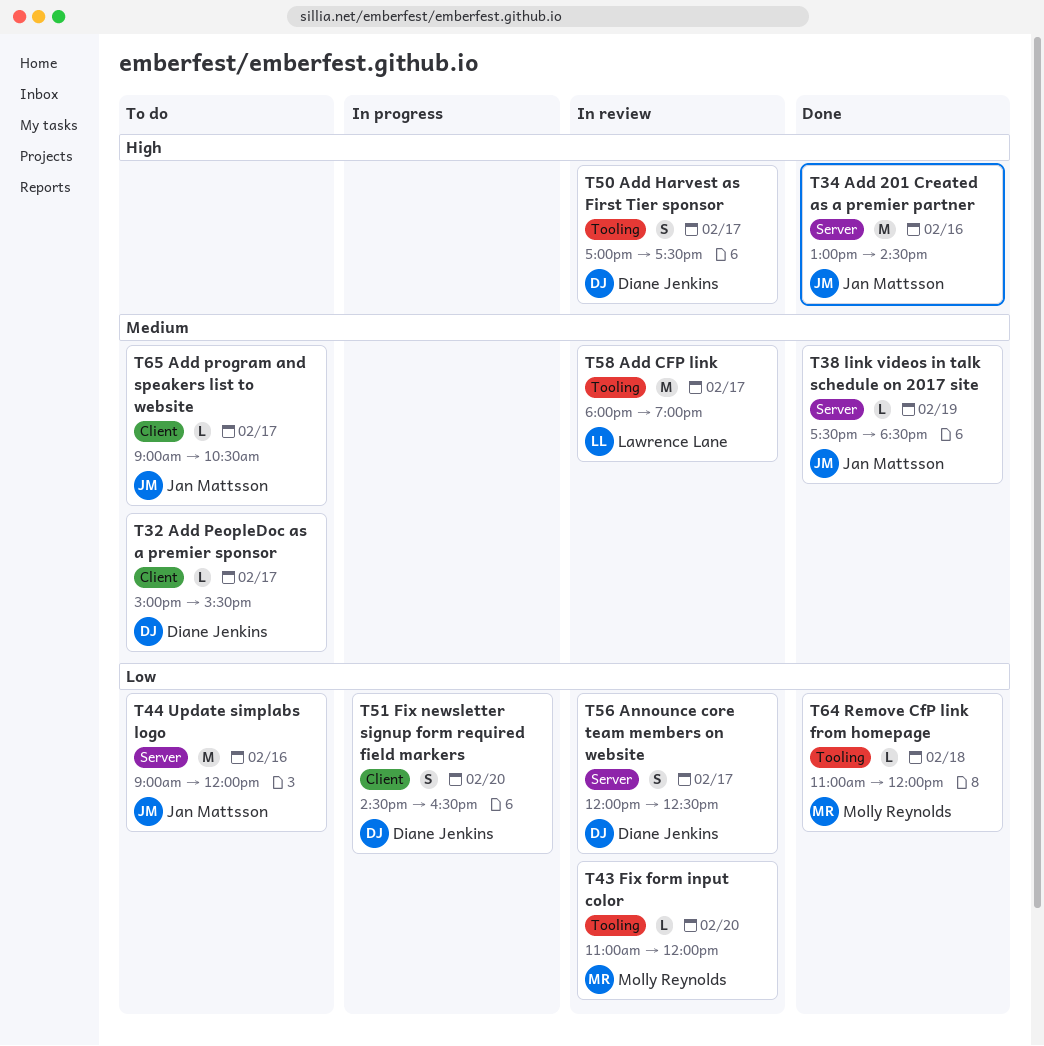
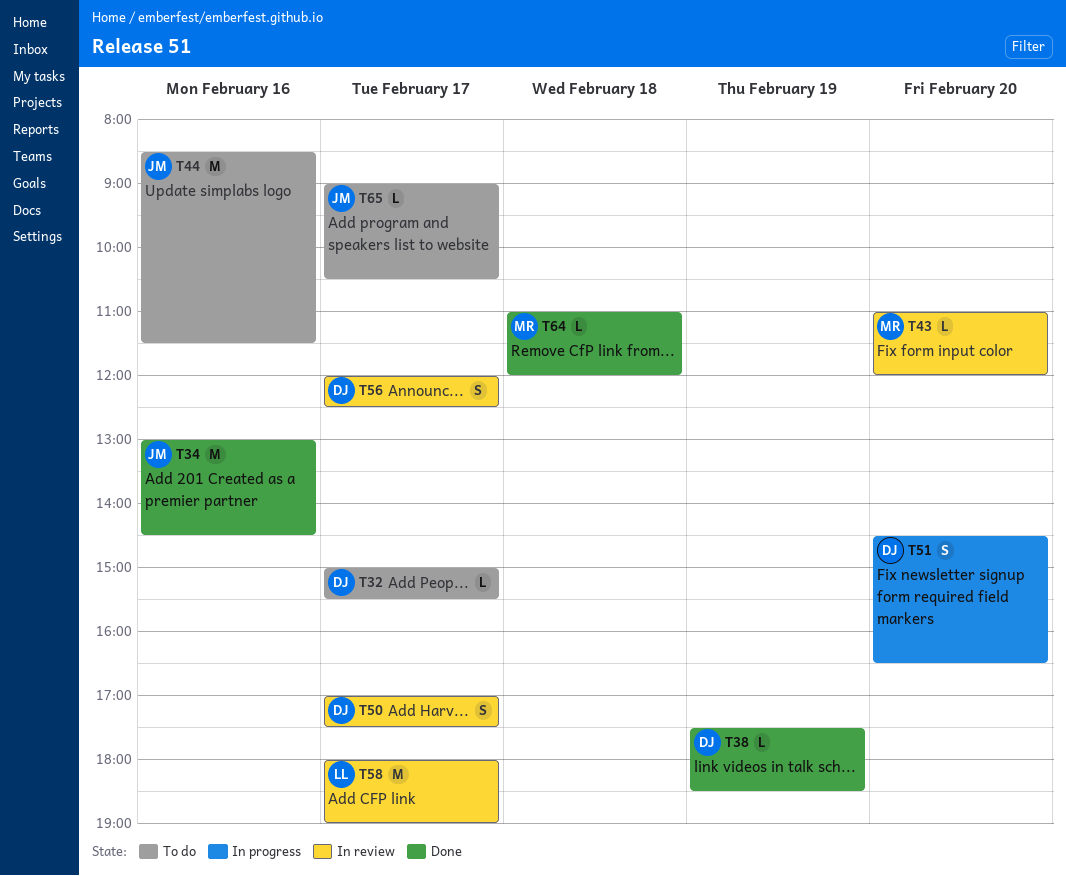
T38, owner: Jan Mattsson -> Diane Jenkins
T44, begins: 09:00 -> 08:30
T44, ends: 12:00 -> 11:30

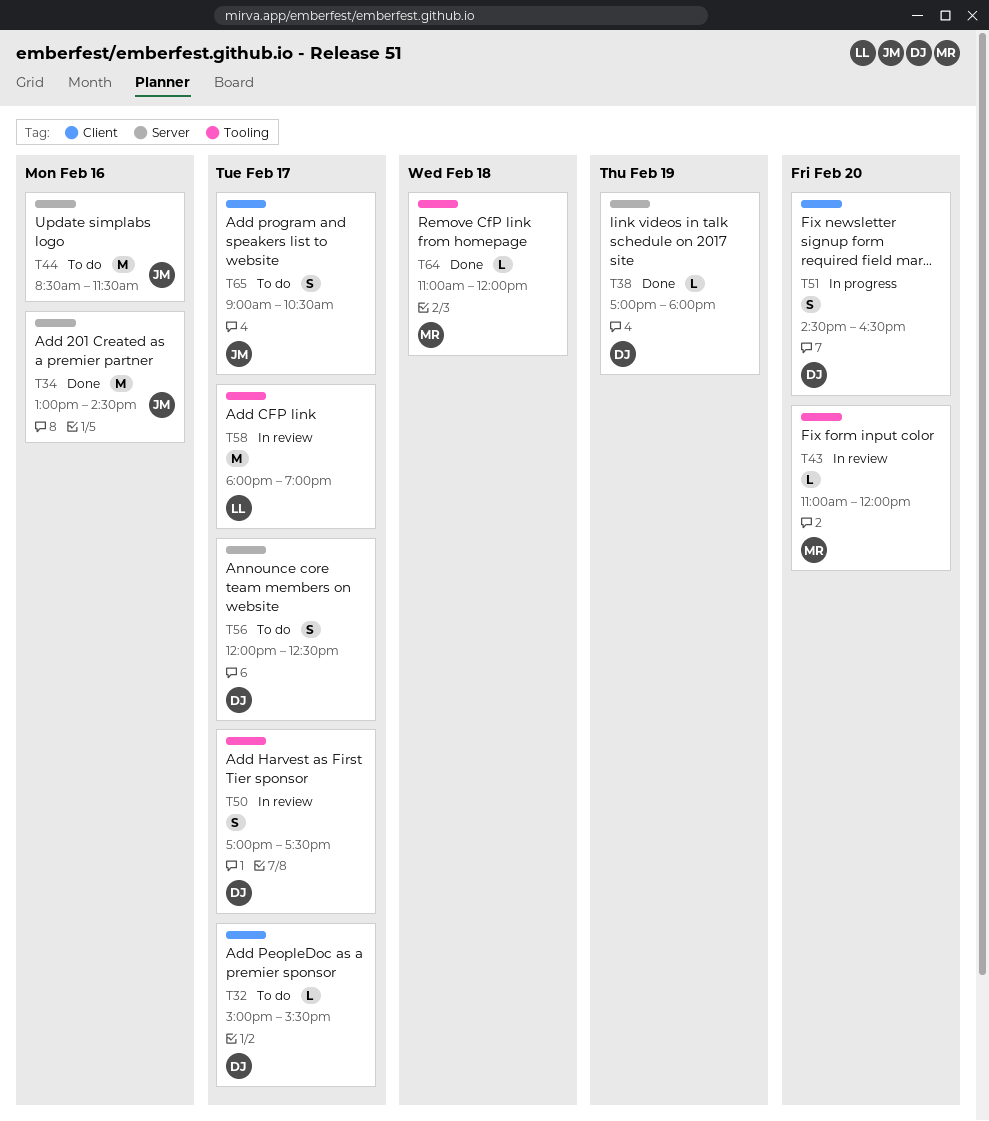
T38, begins: 17:30 -> 17:00
T38, ends: 18:30 -> 18:00
T56, status: In review -> To do
T65, estimate: L -> S

